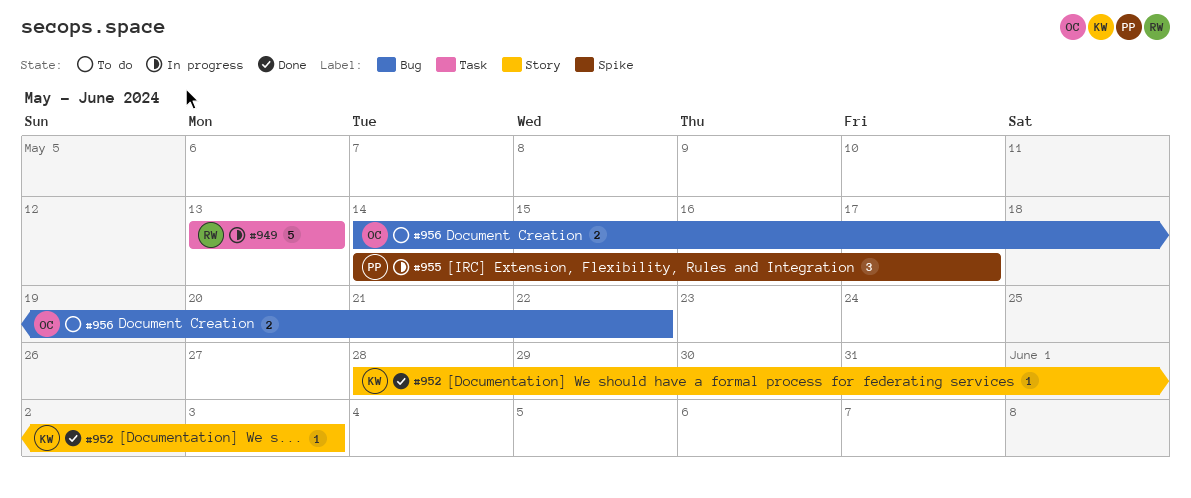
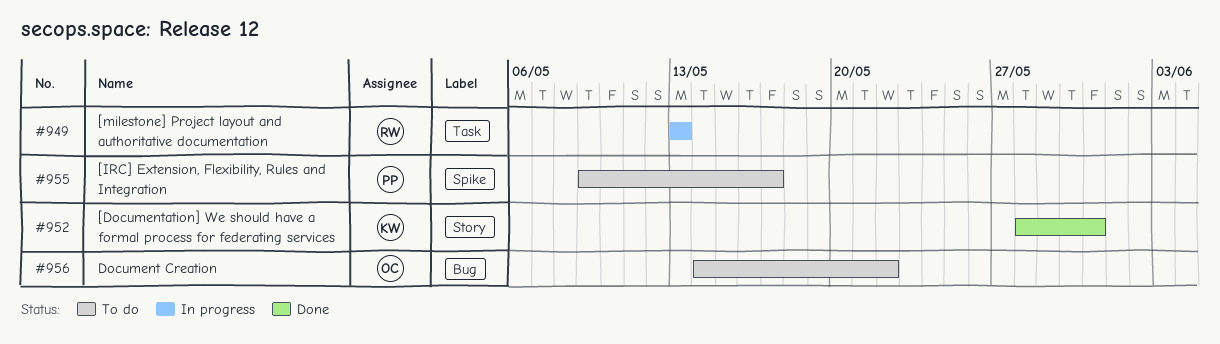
#952, due: Jun 3 -> May 31
#955, status: In progress -> To do
#955, start: May 14 -> May 9

